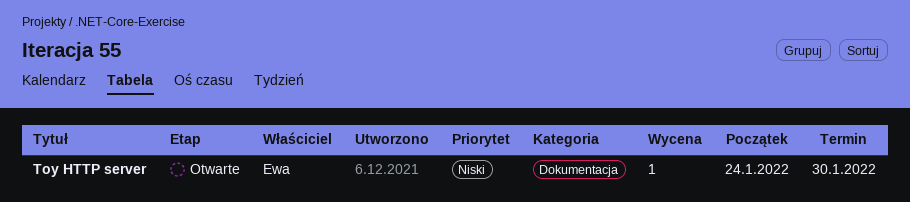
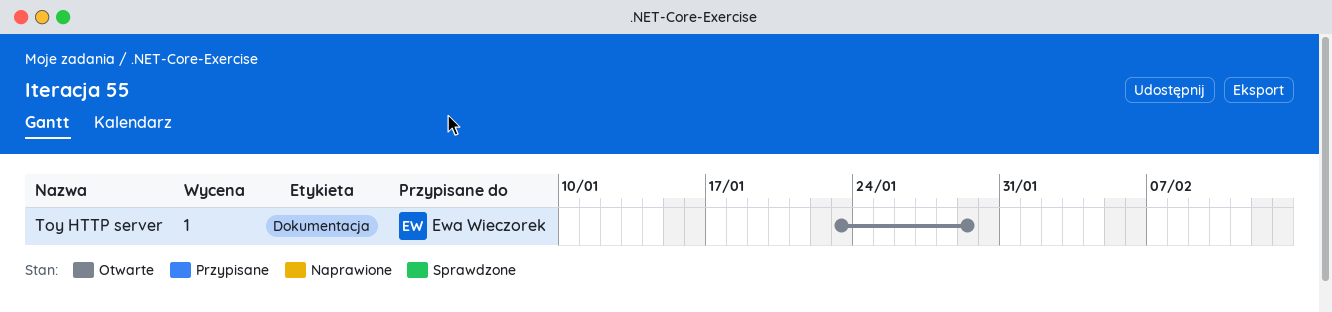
Toy HTTP server, start: Jan 24 -> Jan 23
Toy HTTP server, due: Jan 30 -> Jan 29

